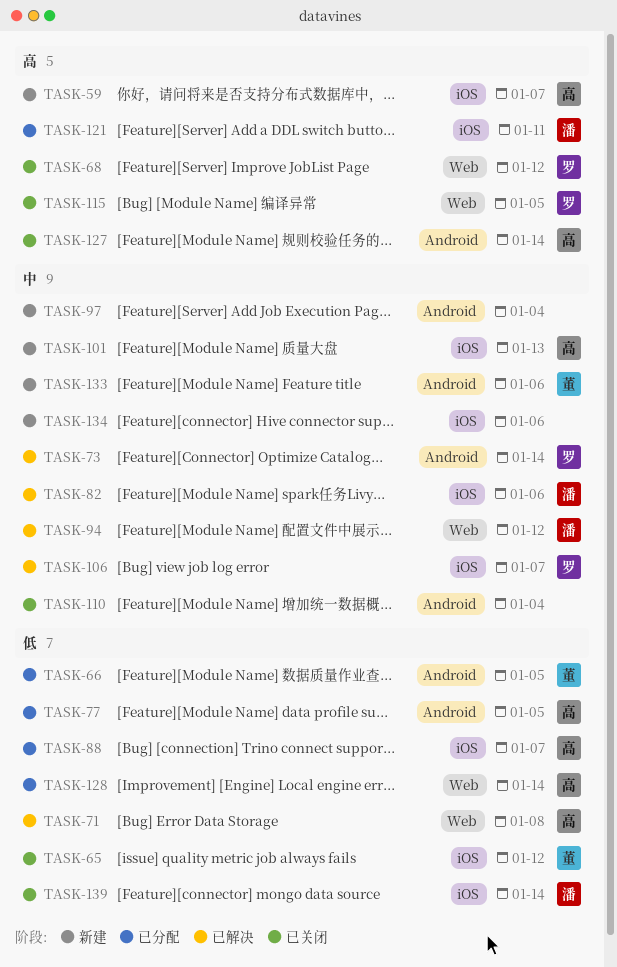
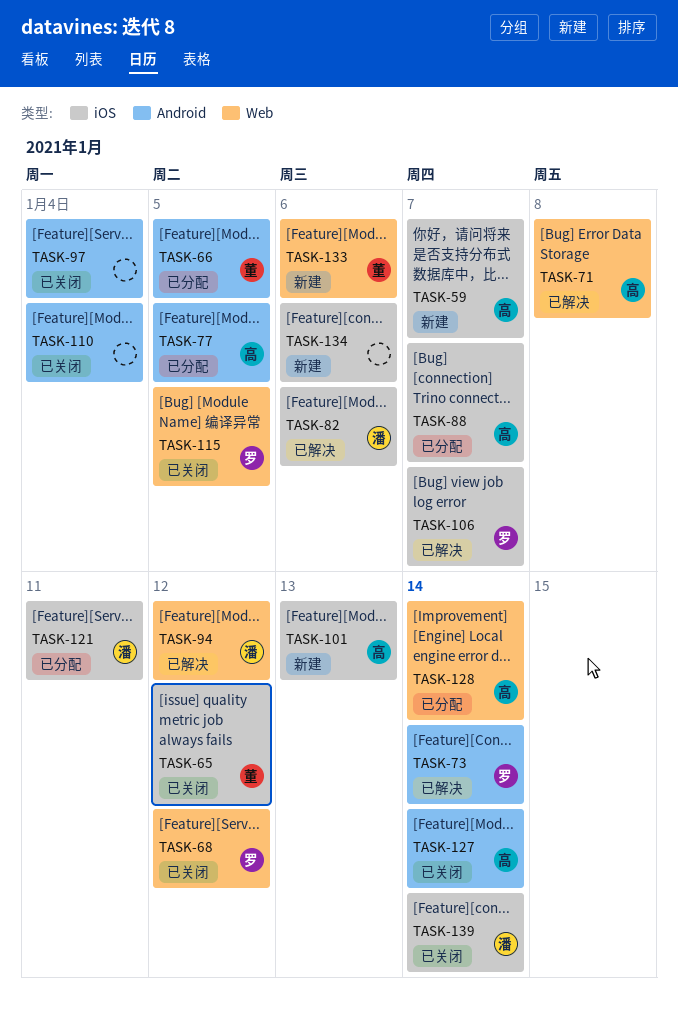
TASK-97, status: 新建 -> 已关闭
TASK-133, label: Android -> Web

